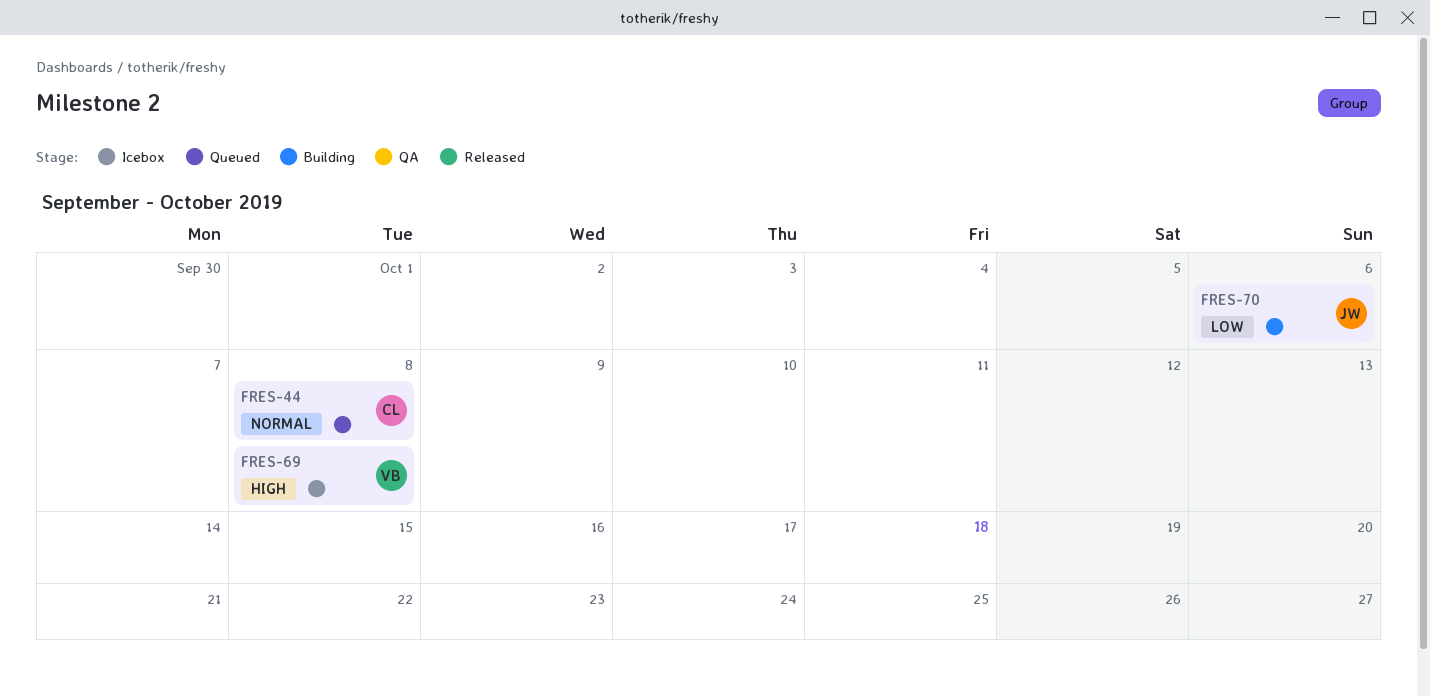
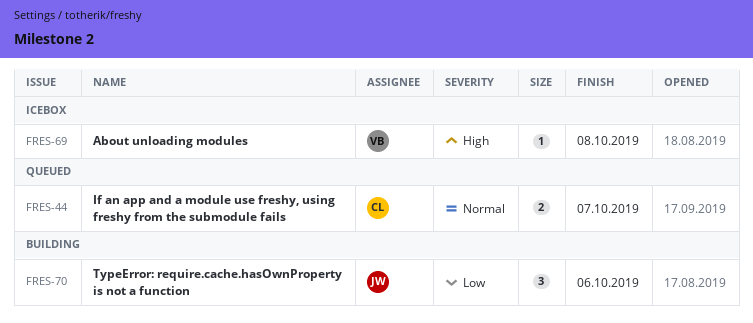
FRES-44, due: Oct 8 -> Oct 7

